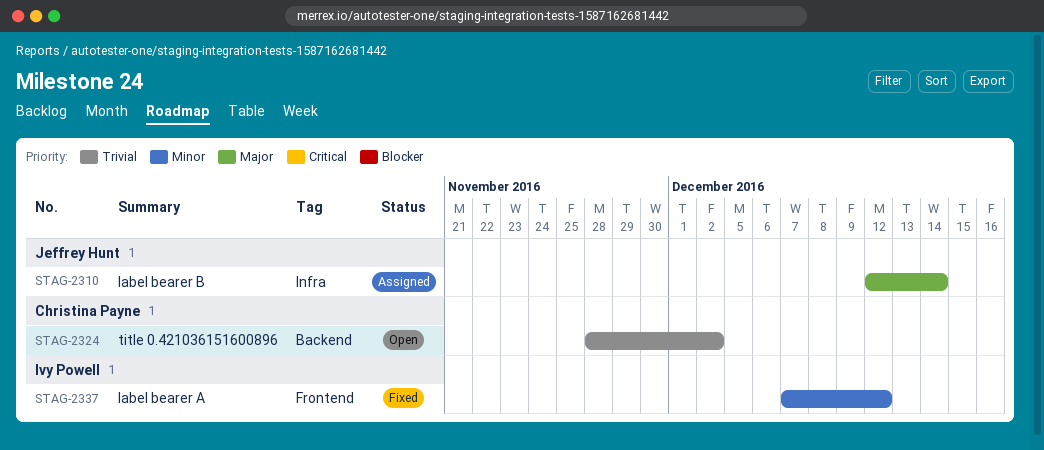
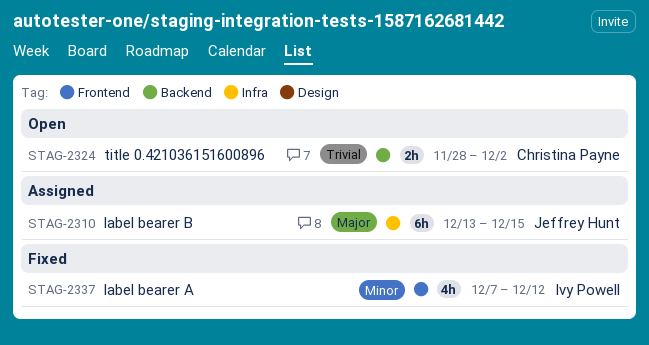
STAG-2310, start: Dec 12 -> Dec 13
STAG-2310, due: Dec 14 -> Dec 15

